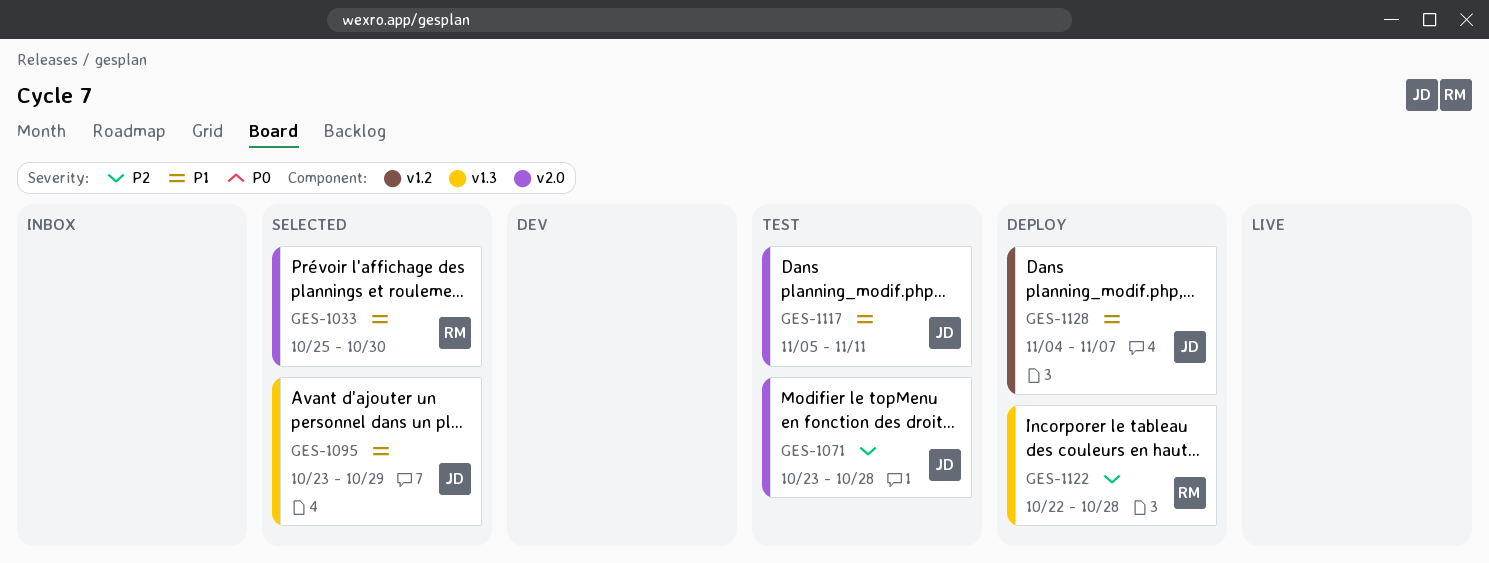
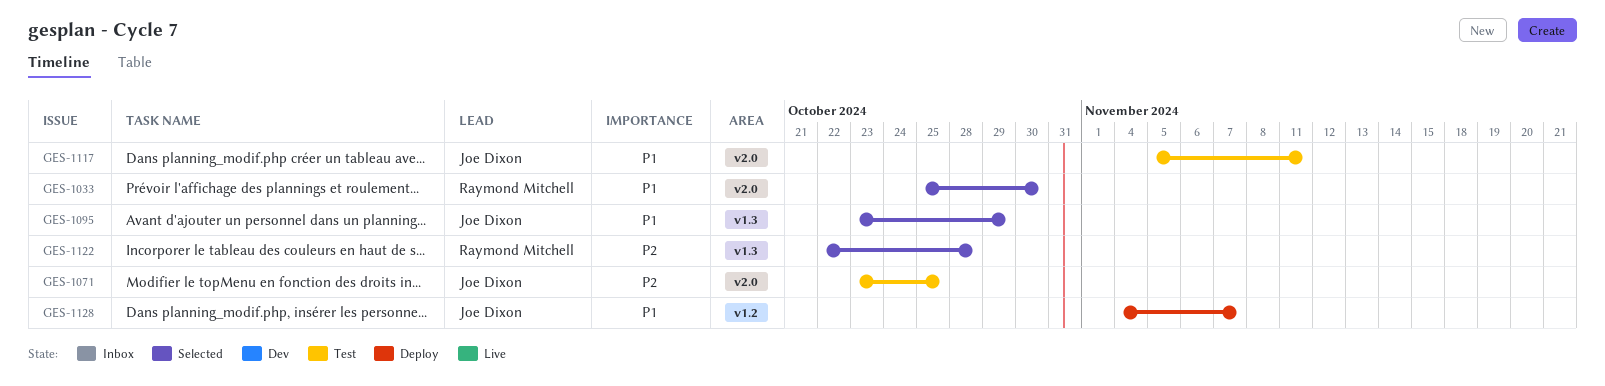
GES-1071, due: Oct 28 -> Oct 25
GES-1122, status: Deploy -> Selected

